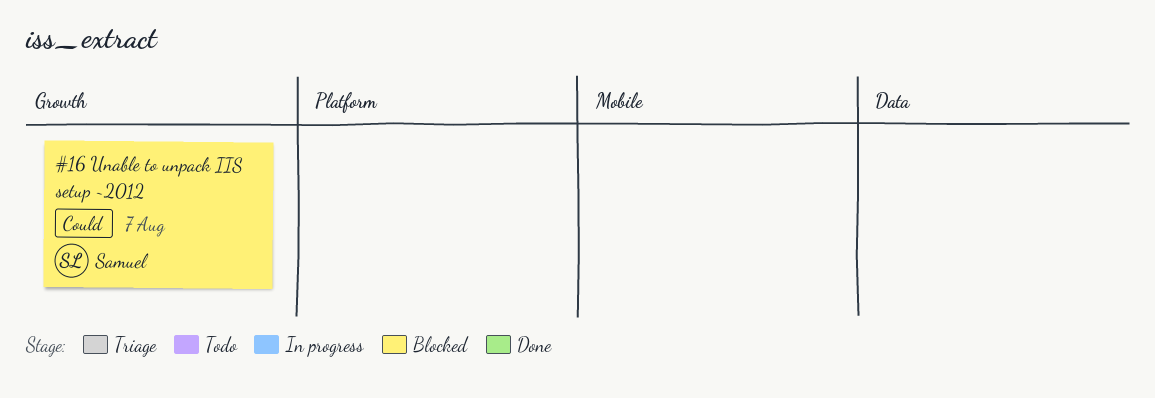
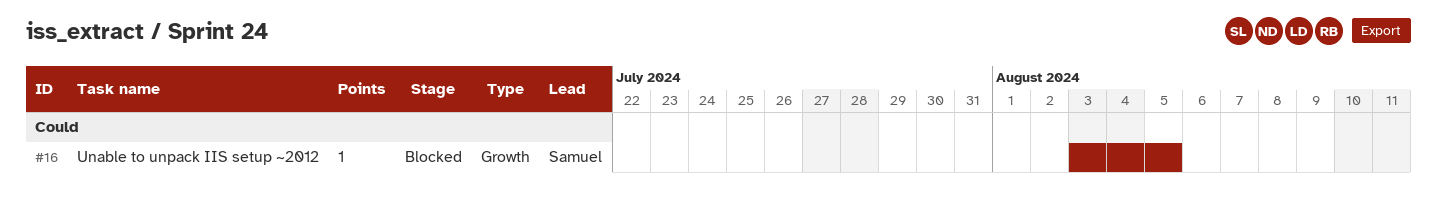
#16, due: Aug 7 -> Aug 5

